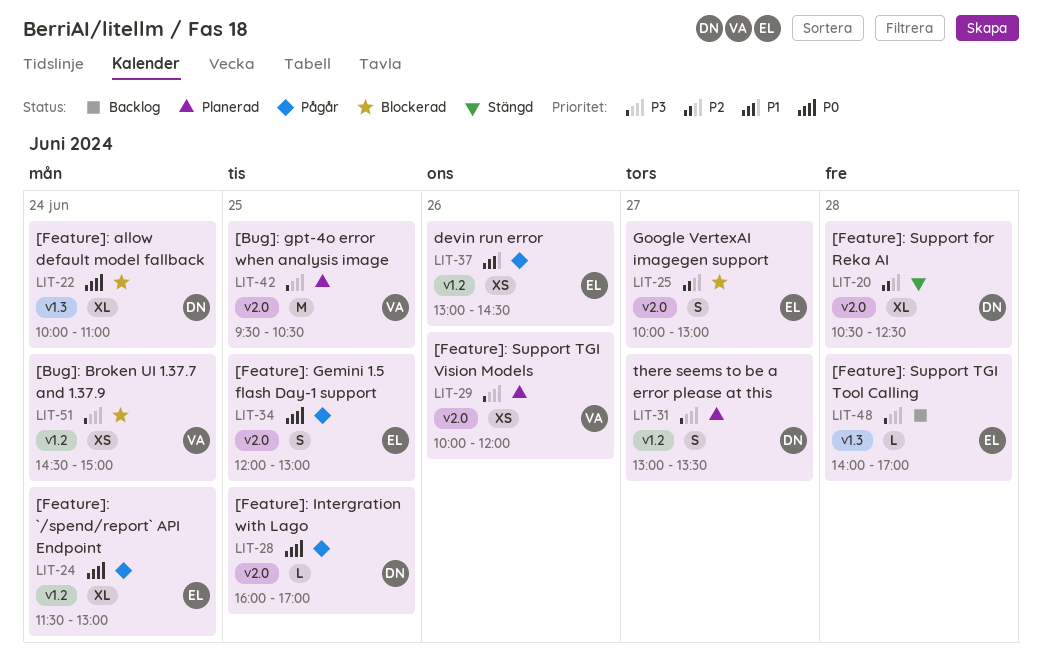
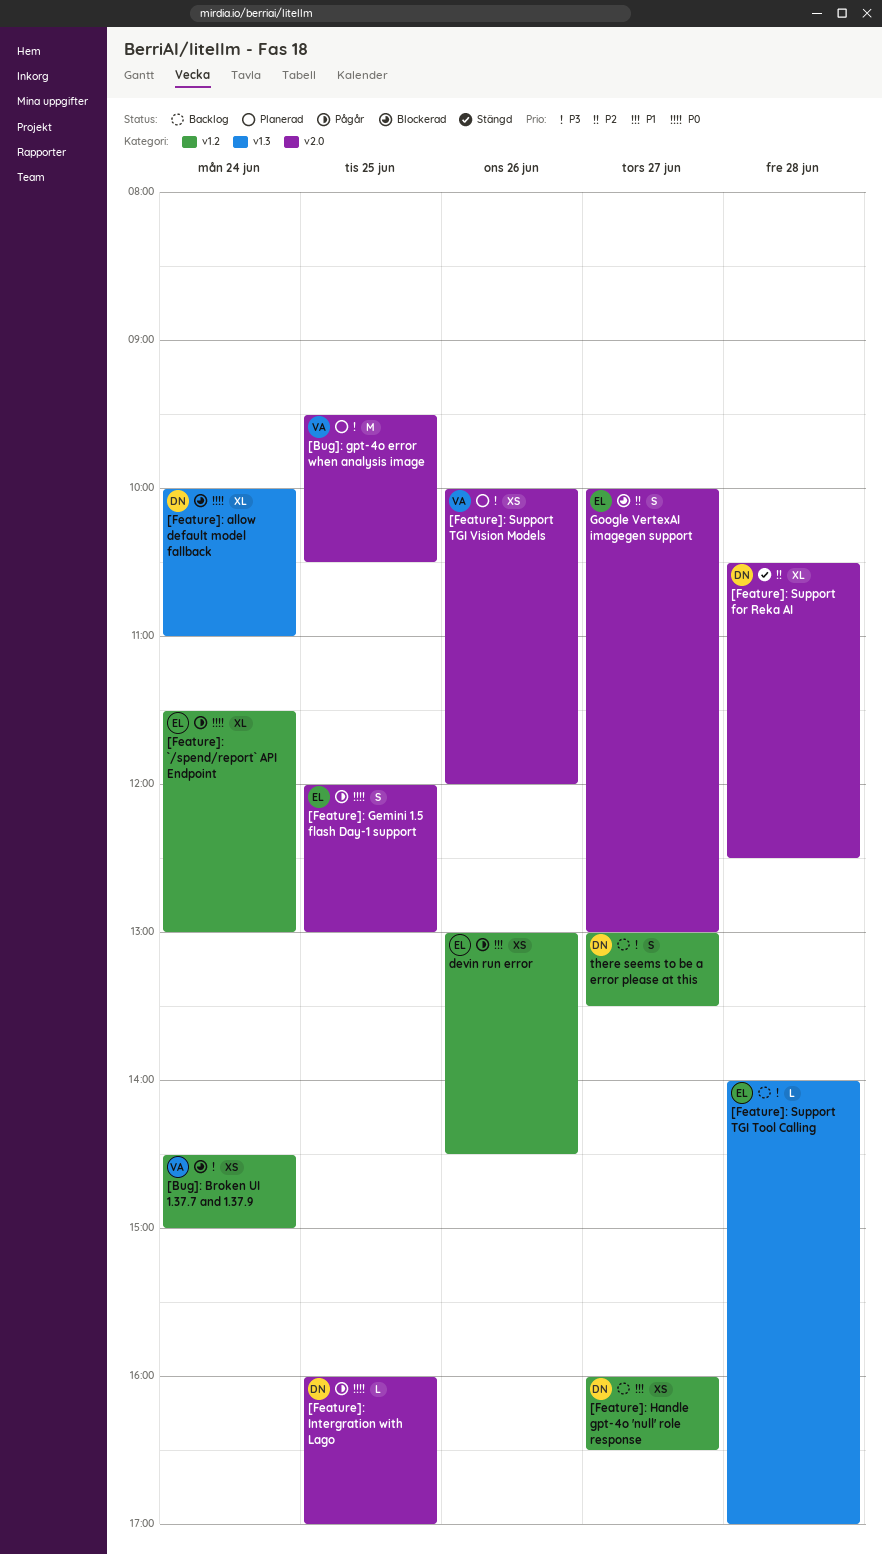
[Feature]: Handle gpt-4o 'null' role response: none -> present
there seems to be a error please at this, status: Planerad -> Backlog

